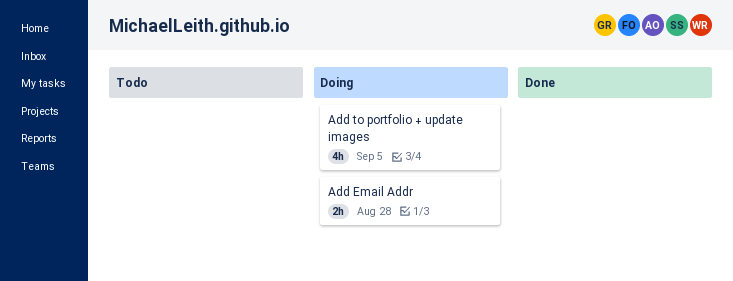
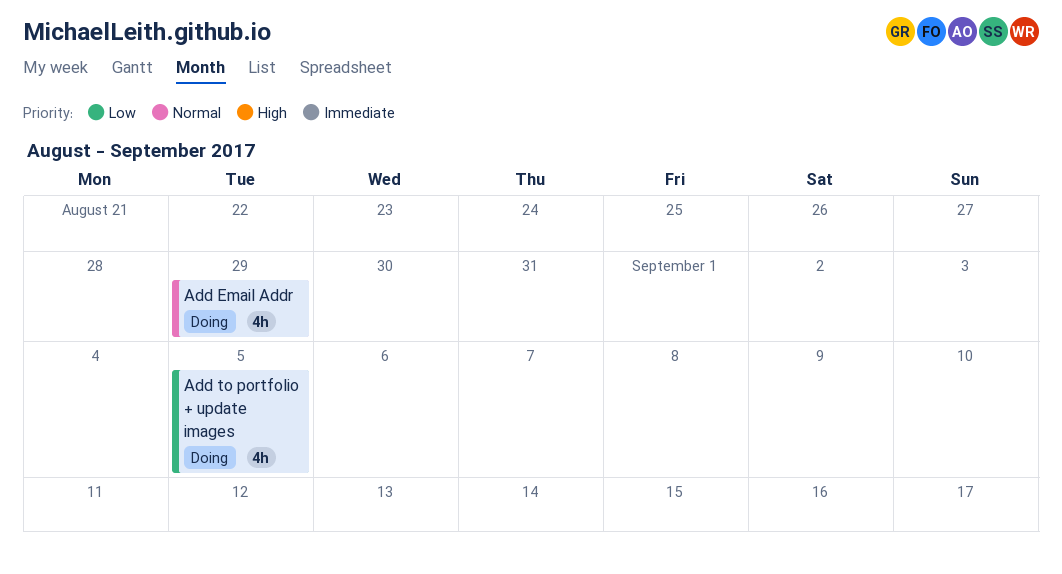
Add Email Addr, estimate: 2h -> 4h
Add Email Addr, due: Aug 28 -> Aug 29

